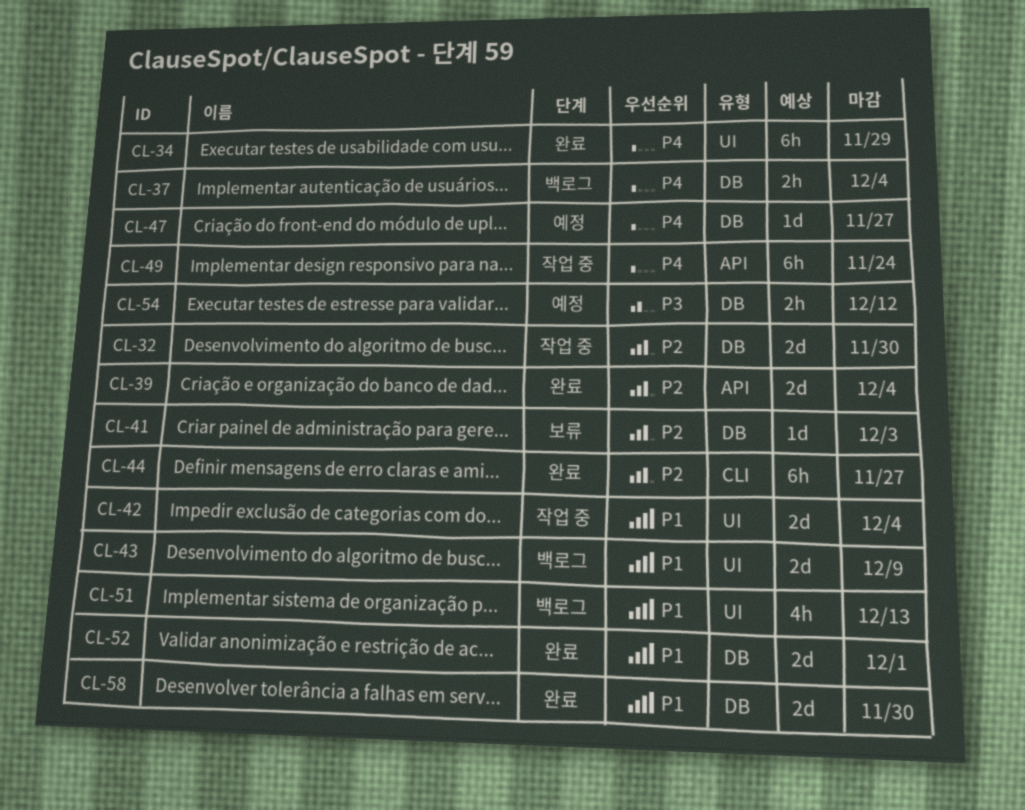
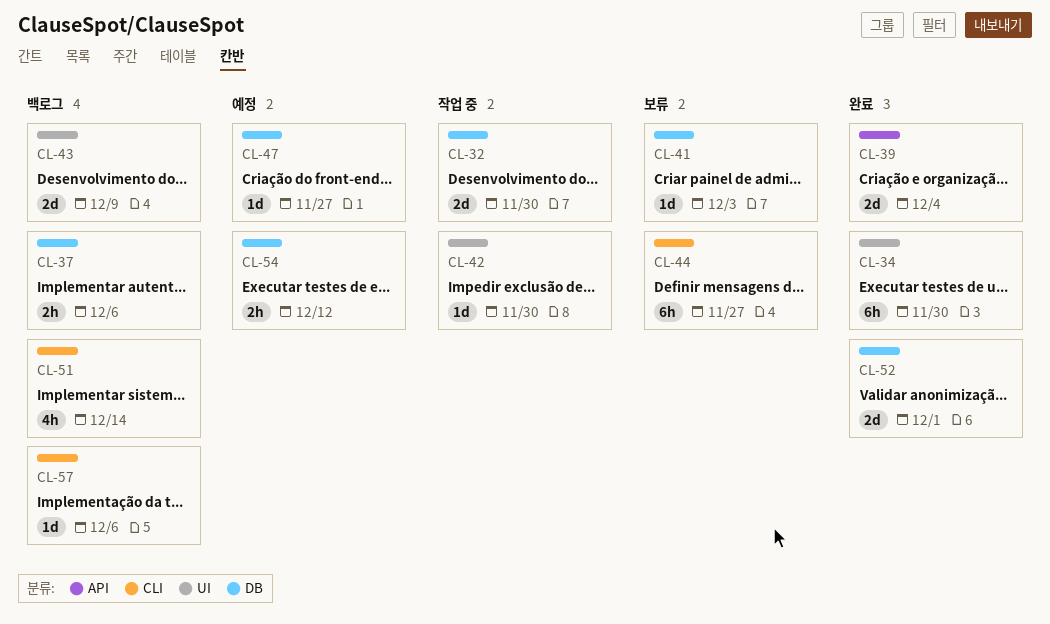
CL-34, due: Nov 29 -> Nov 30
CL-37, due: Dec 4 -> Dec 6
CL-42, estimate: 2d -> 1d
CL-42, due: Dec 4 -> Nov 30
CL-44, status: 완료 -> 보류
CL-49: present -> none
CL-51, label: UI -> CLI
CL-51, due: Dec 13 -> Dec 14
CL-57: none -> present
CL-58: present -> none

